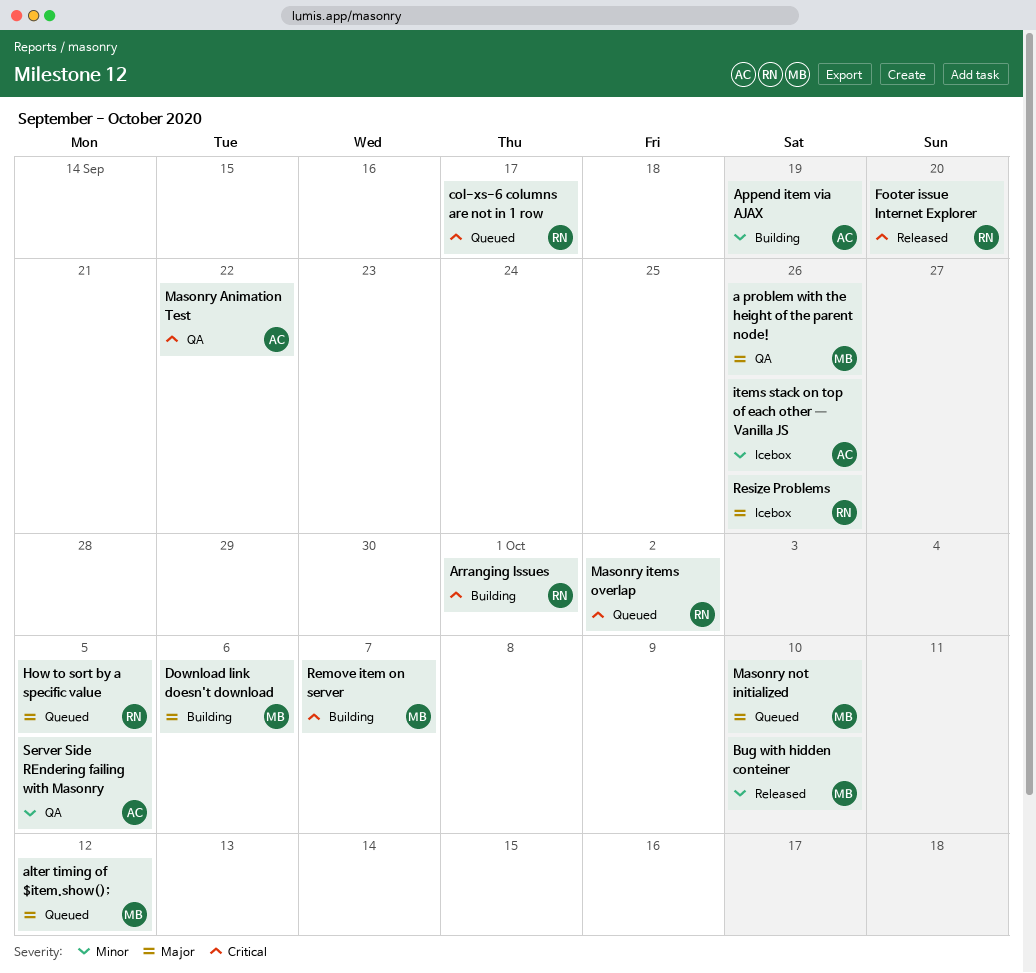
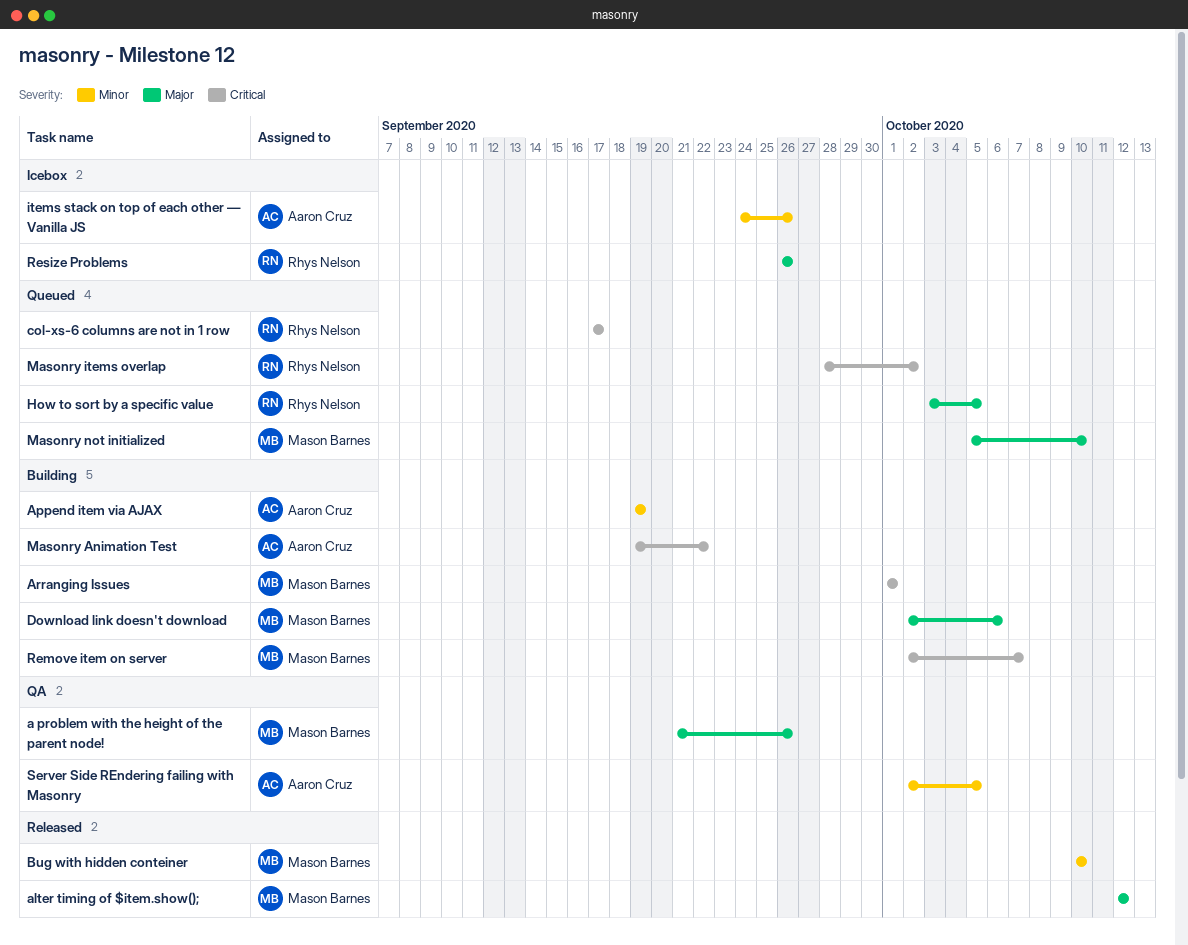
alter timing of $item.show();, status: Queued -> Released
Arranging Issues, owner: Rhys Nelson -> Mason Barnes
Footer issue Internet Explorer: present -> none
Masonry Animation Test, status: QA -> Building

